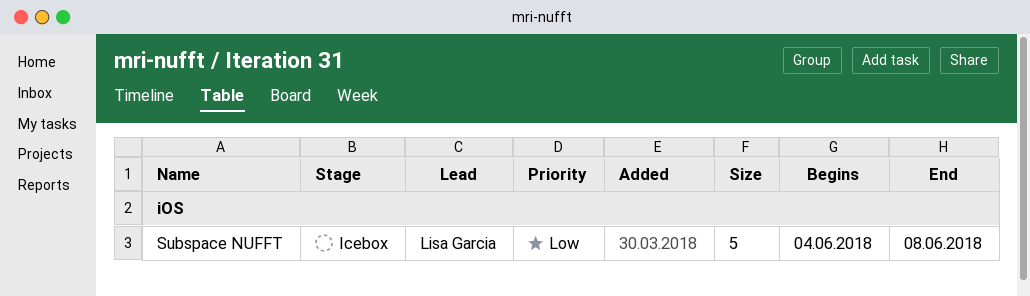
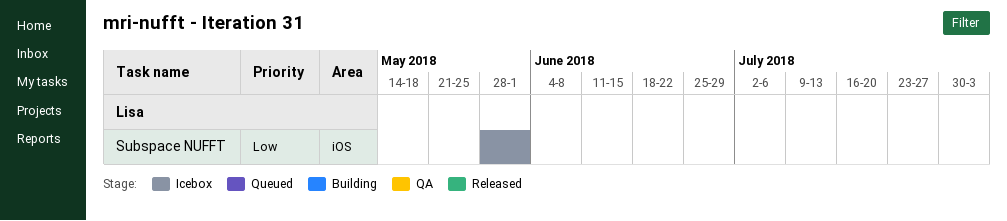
Subspace NUFFT, start: Jun 4 -> May 28
Subspace NUFFT, due: Jun 8 -> Jun 1

